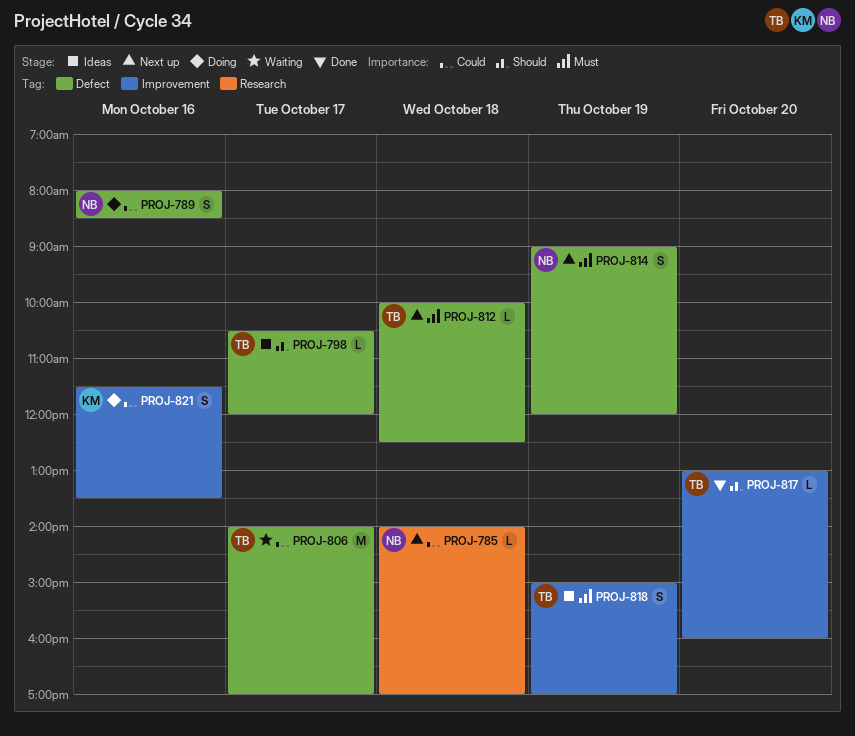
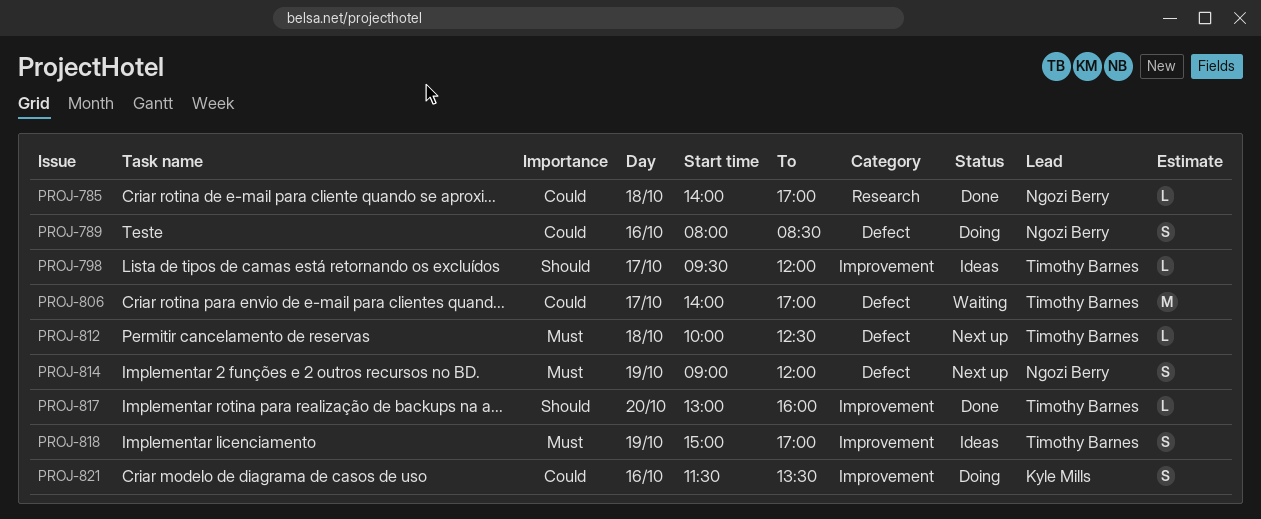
PROJ-785, status: Next up -> Done
PROJ-798, label: Defect -> Improvement
PROJ-798, begins: 10:30 -> 09:30

